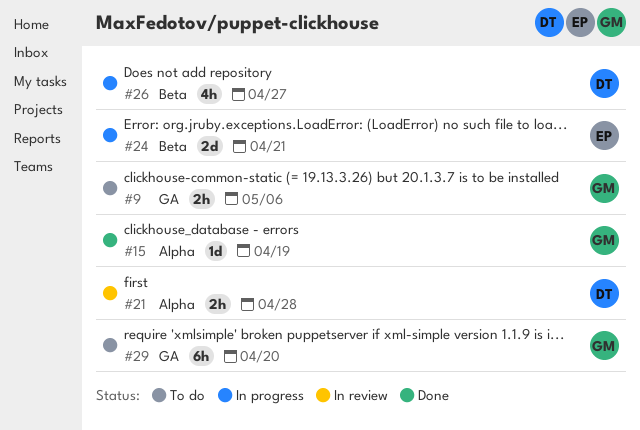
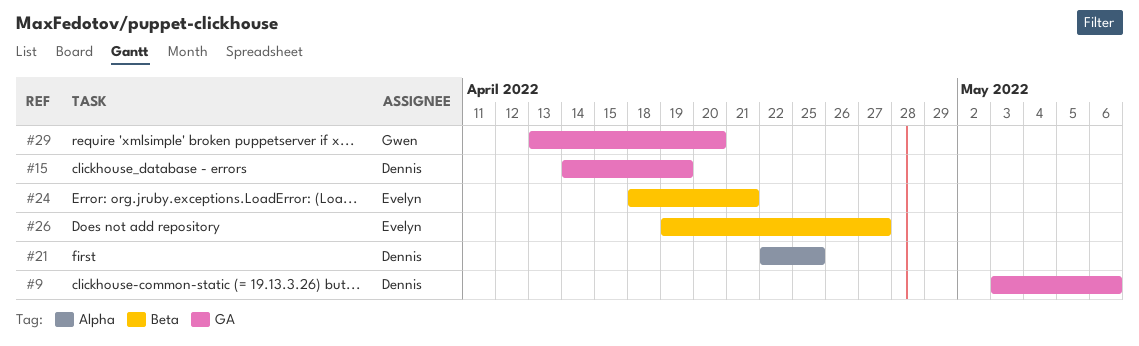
#9, owner: Gwen -> Dennis
#15, owner: Gwen -> Dennis
#15, label: Alpha -> GA
#21, due: Apr 28 -> Apr 25
#26, owner: Dennis -> Evelyn

